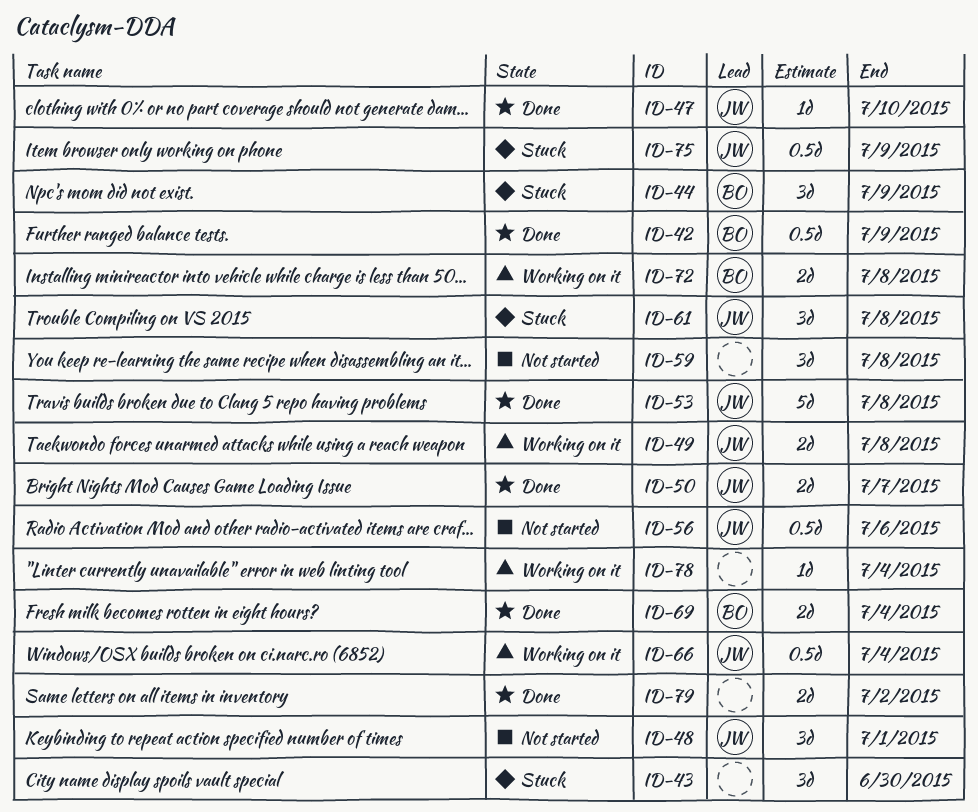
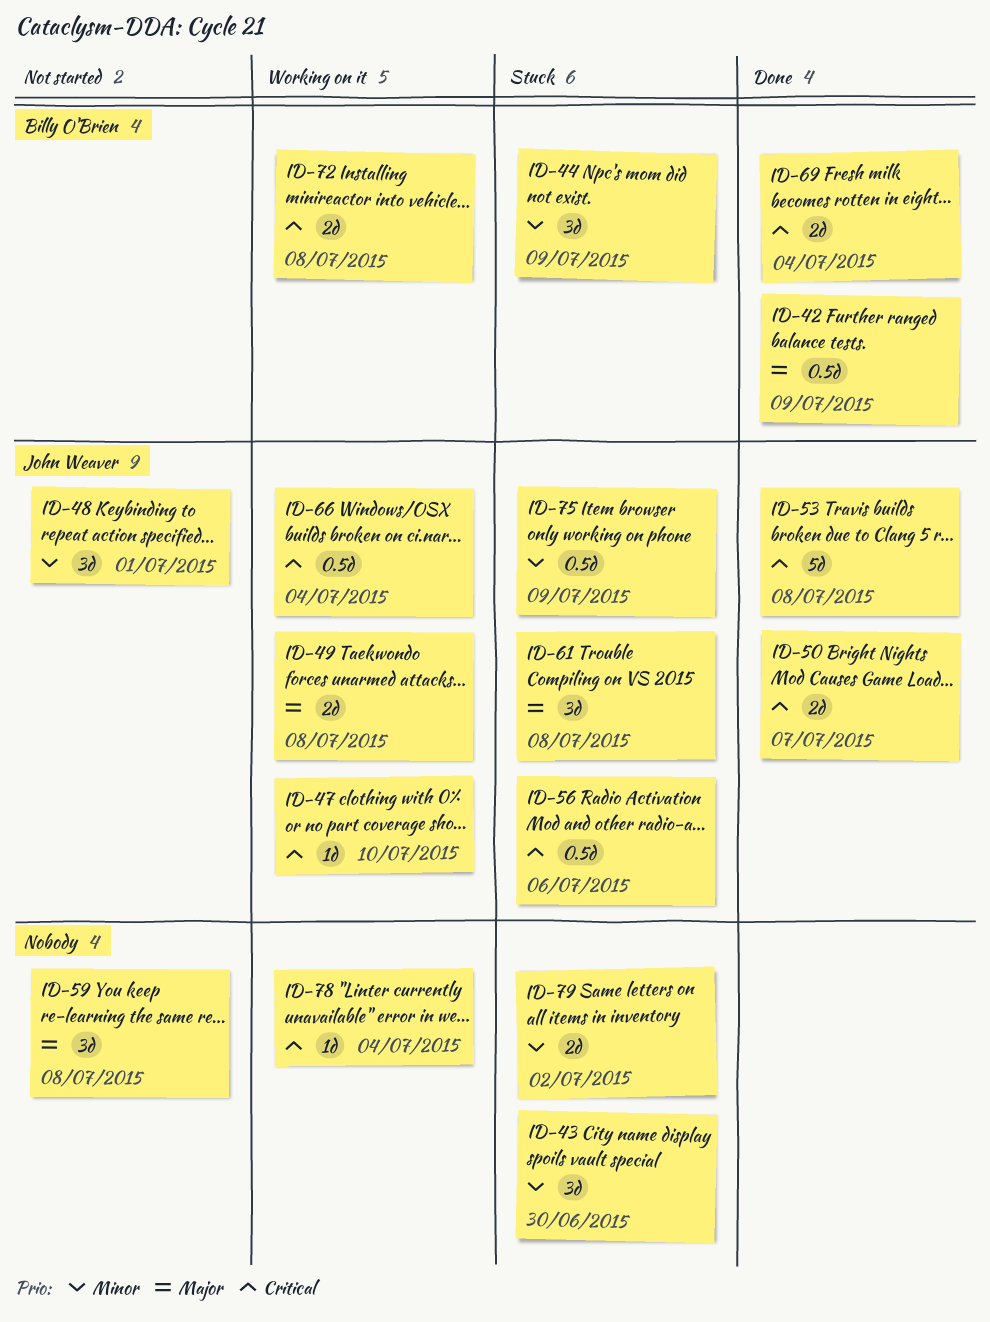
ID-47, status: Done -> Working on it
ID-56, status: Not started -> Stuck
ID-79, status: Done -> Stuck

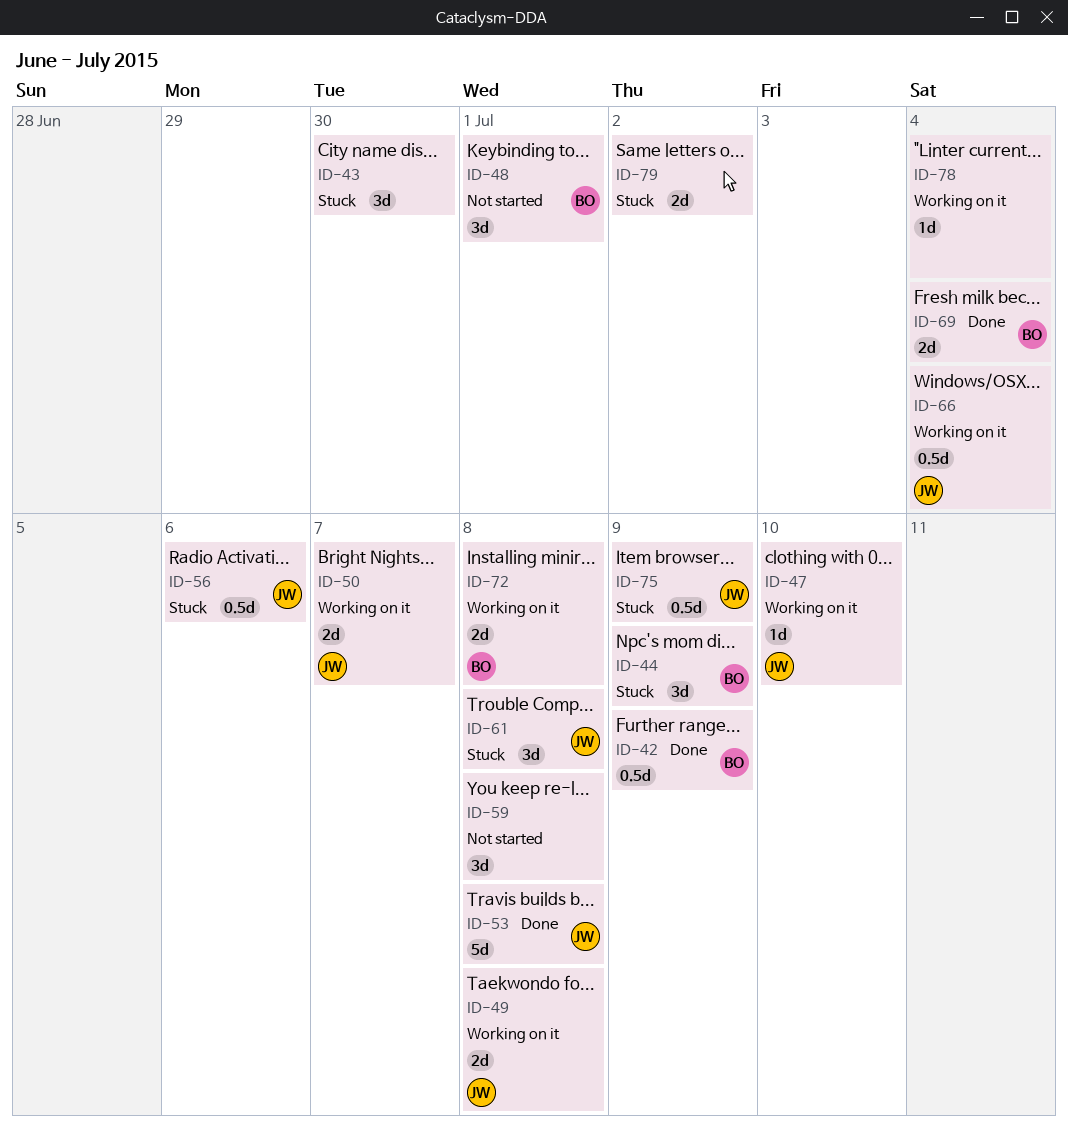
ID-48, owner: John Weaver -> Billy O'Brien
ID-50, status: Done -> Working on it

